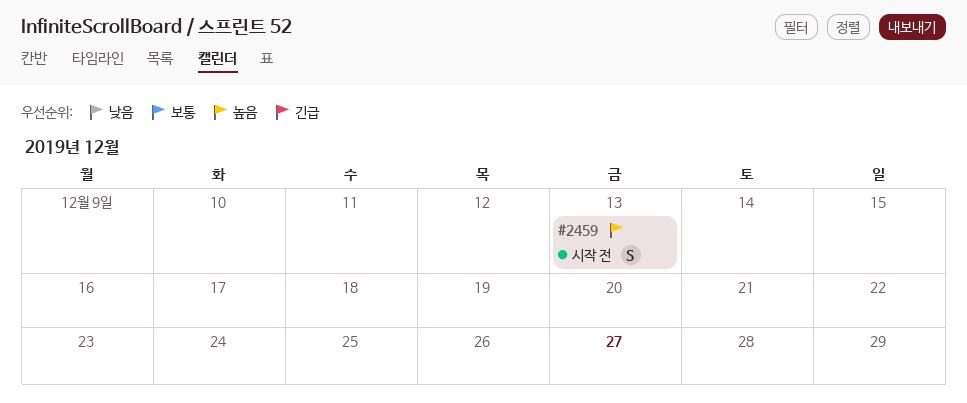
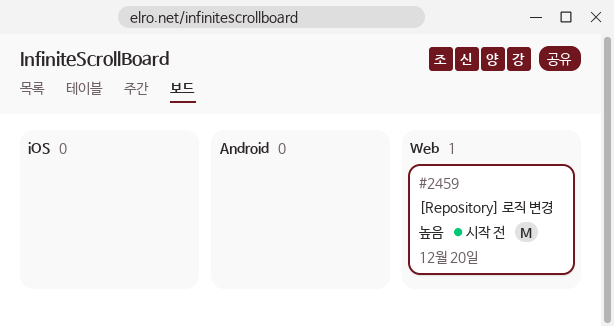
#2459, estimate: S -> M
#2459, due: Dec 13 -> Dec 20

